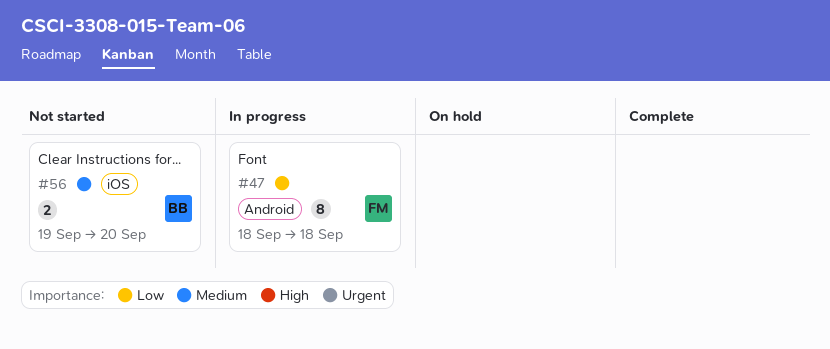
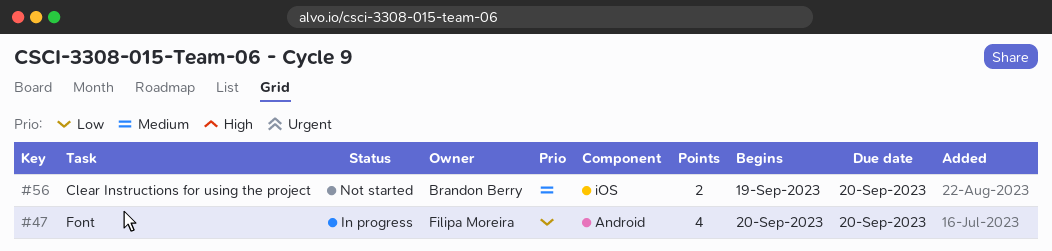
#47, estimate: 8 -> 4
#47, start: Sep 18 -> Sep 20
#47, due: Sep 18 -> Sep 20

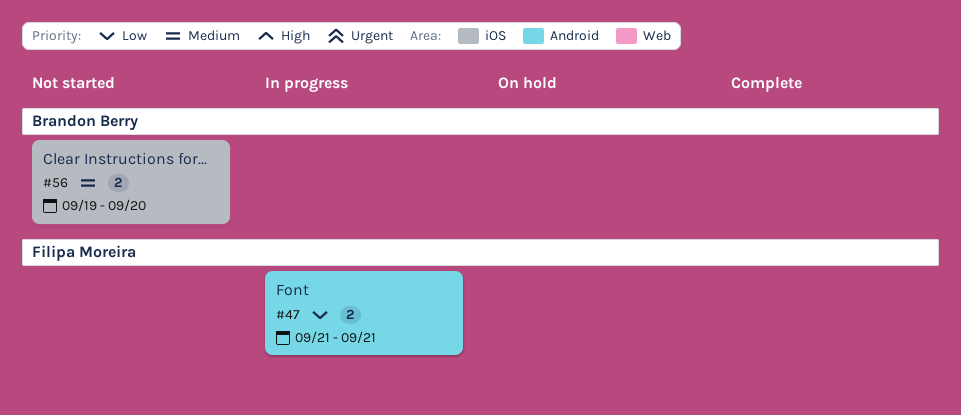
#47, estimate: 4 -> 2
#47, start: Sep 20 -> Sep 21
#47, due: Sep 20 -> Sep 21

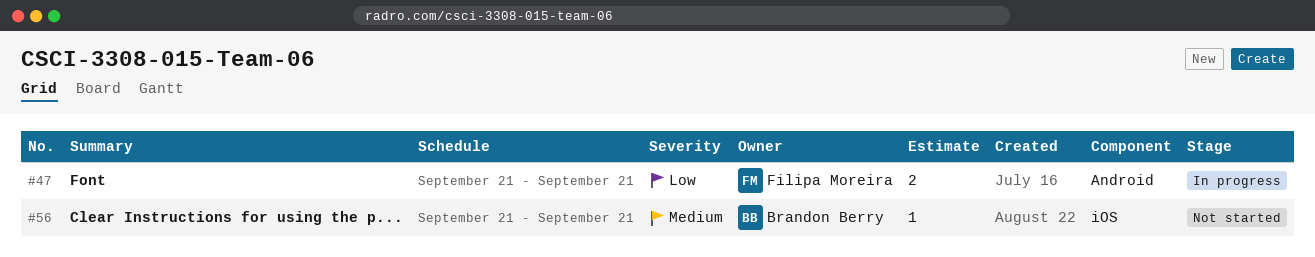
#56, estimate: 2 -> 1
#56, start: Sep 19 -> Sep 21
#56, due: Sep 20 -> Sep 21

